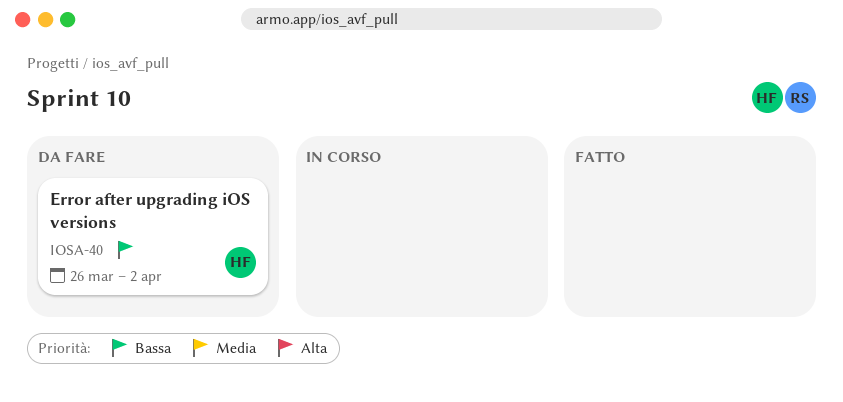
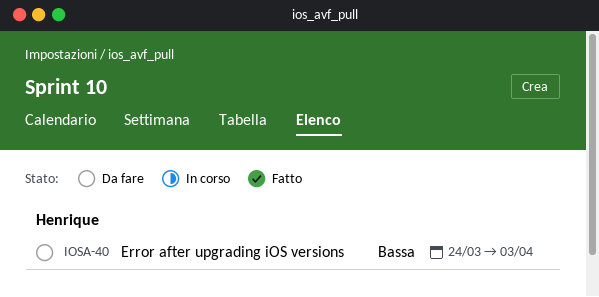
IOSA-40, start: Mar 26 -> Mar 24
IOSA-40, due: Apr 2 -> Apr 3

